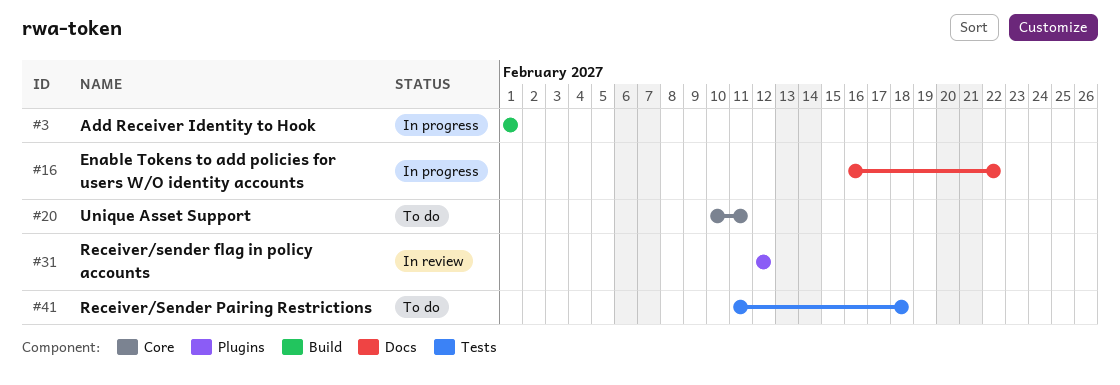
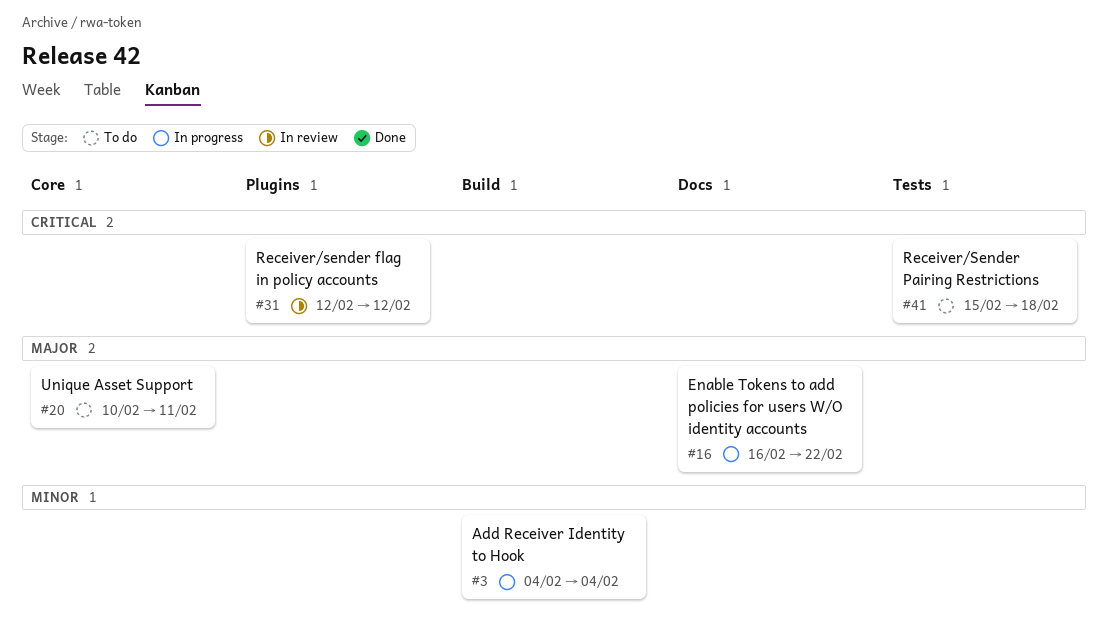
#3, start: Feb 1 -> Feb 4
#3, due: Feb 1 -> Feb 4
#41, start: Feb 11 -> Feb 15

